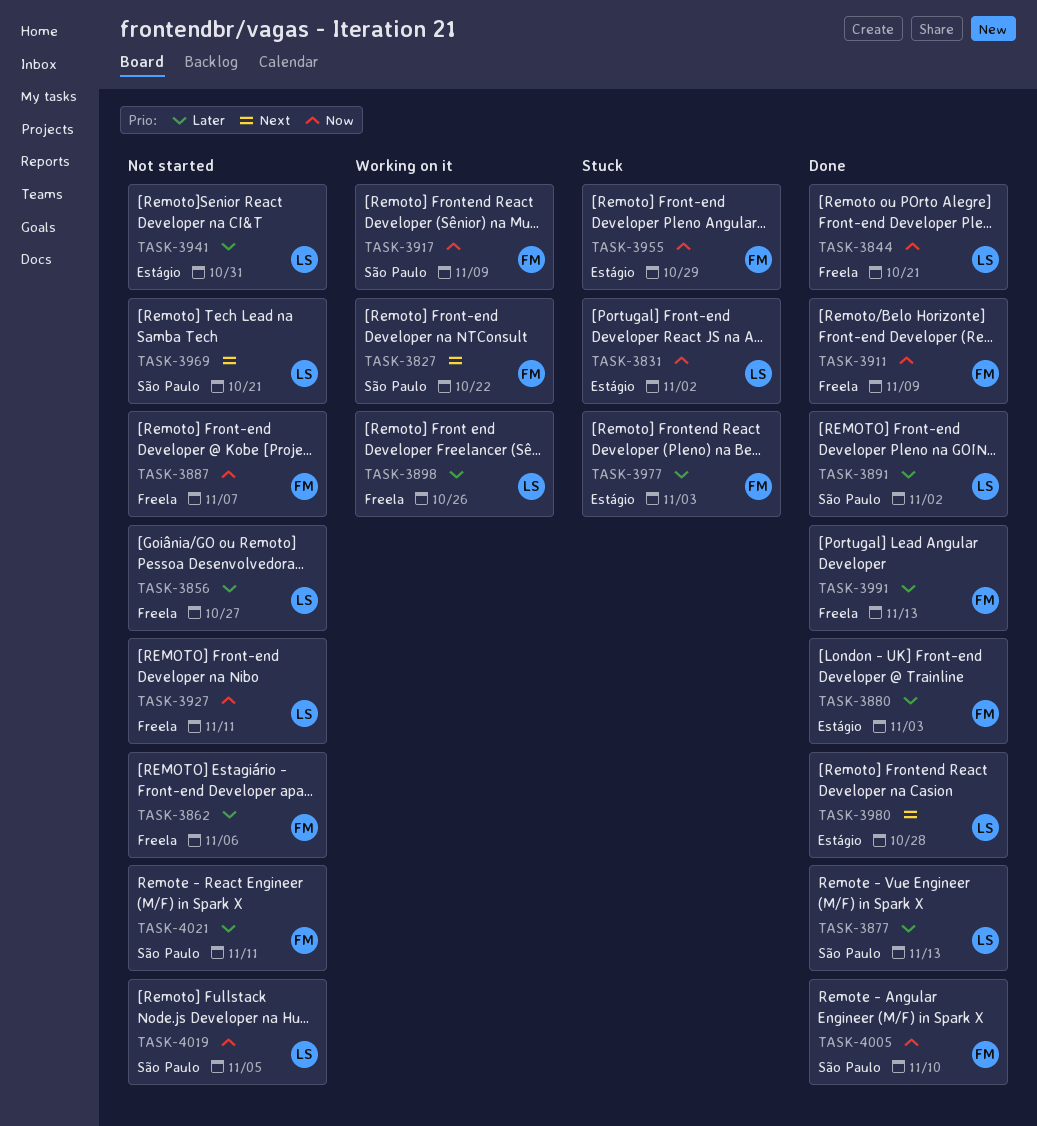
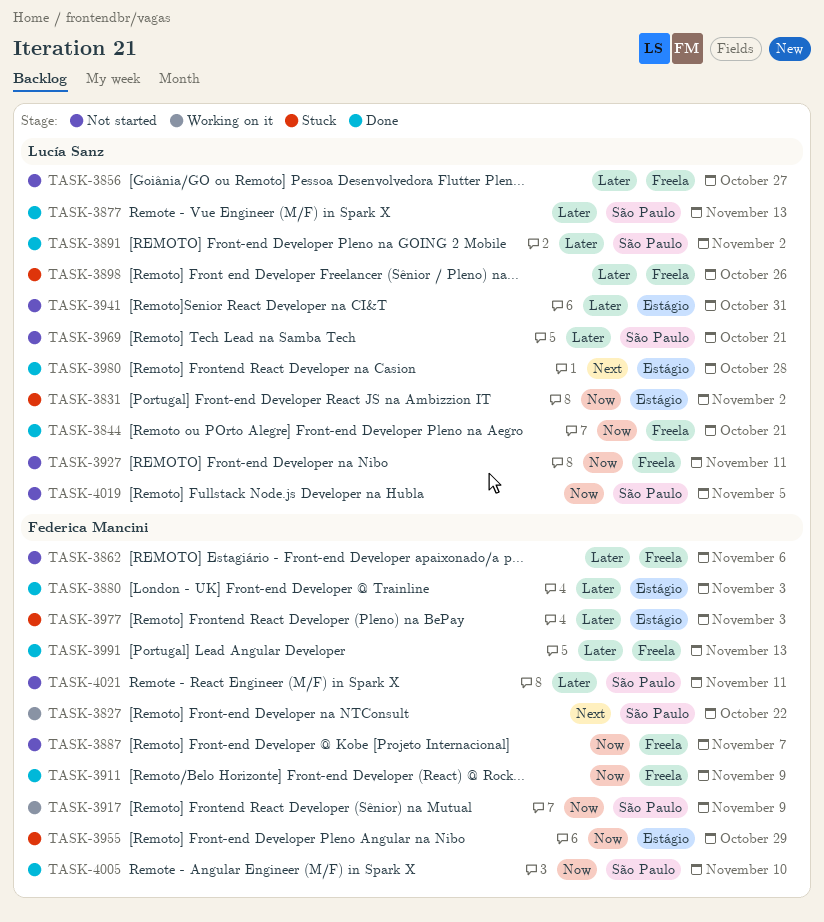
TASK-3898, status: Working on it -> Stuck
TASK-3969, priority: Next -> Later

